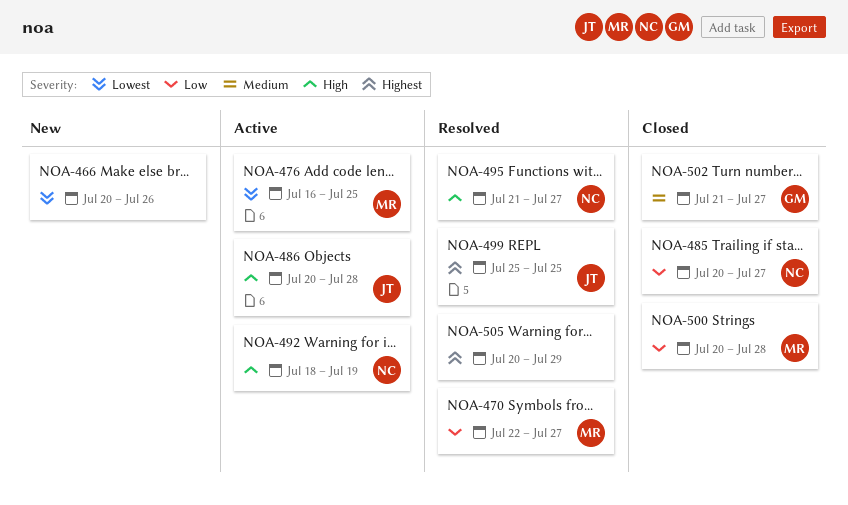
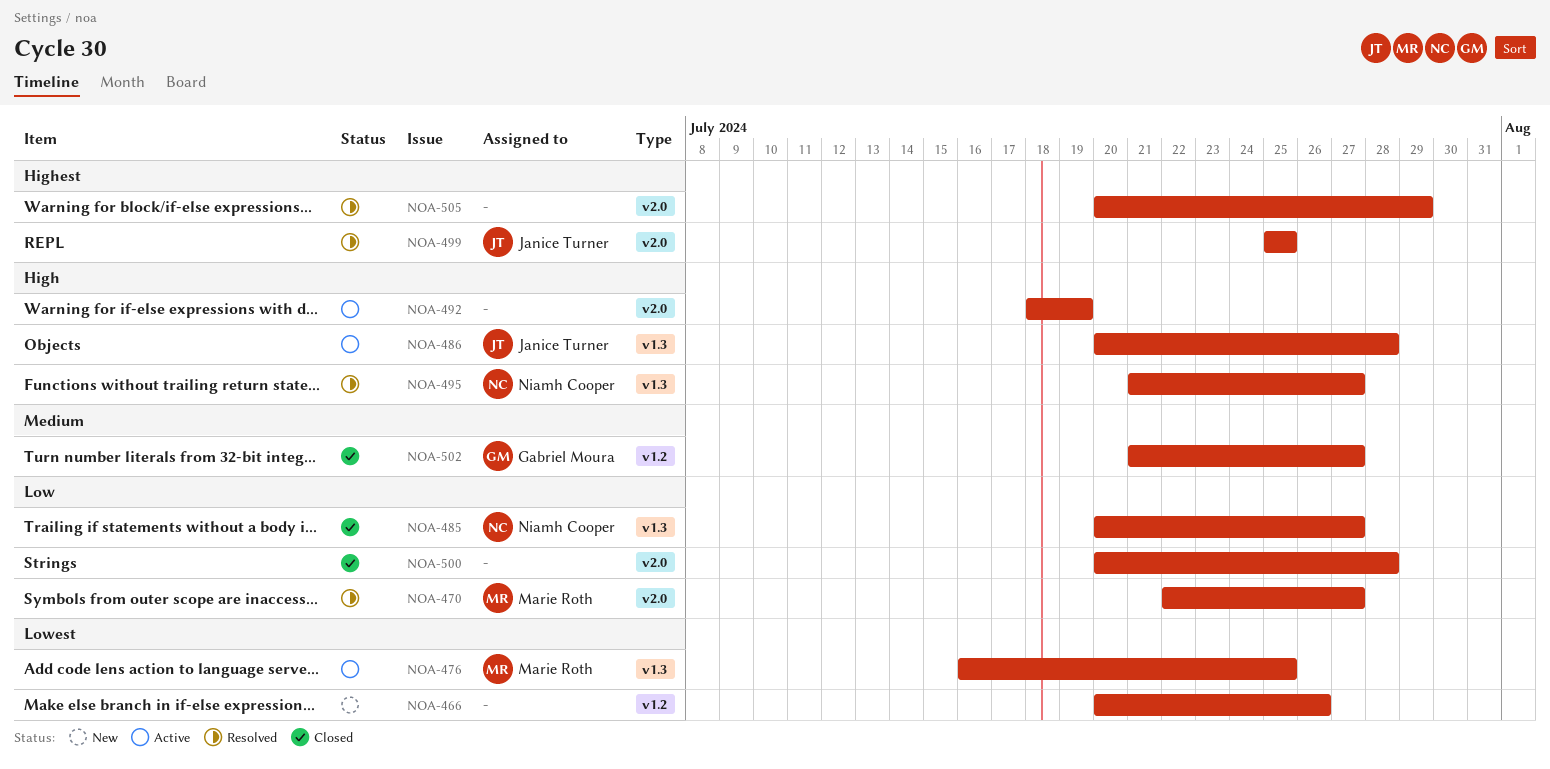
NOA-492, owner: Niamh Cooper -> none
NOA-500, owner: Marie Roth -> none

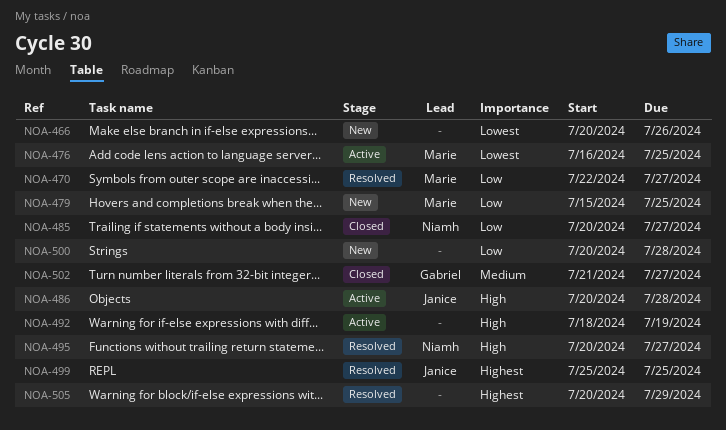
NOA-479: none -> present
NOA-495, start: Jul 21 -> Jul 20
NOA-500, status: Closed -> New

